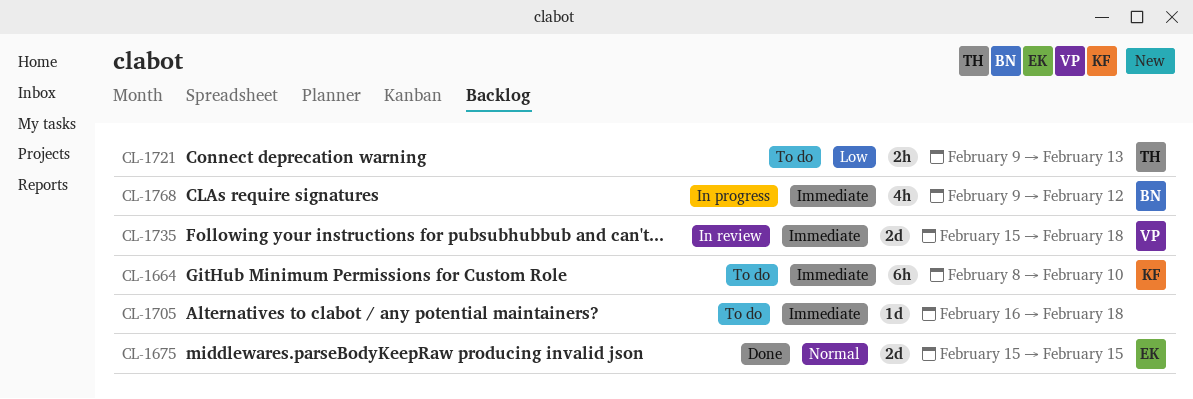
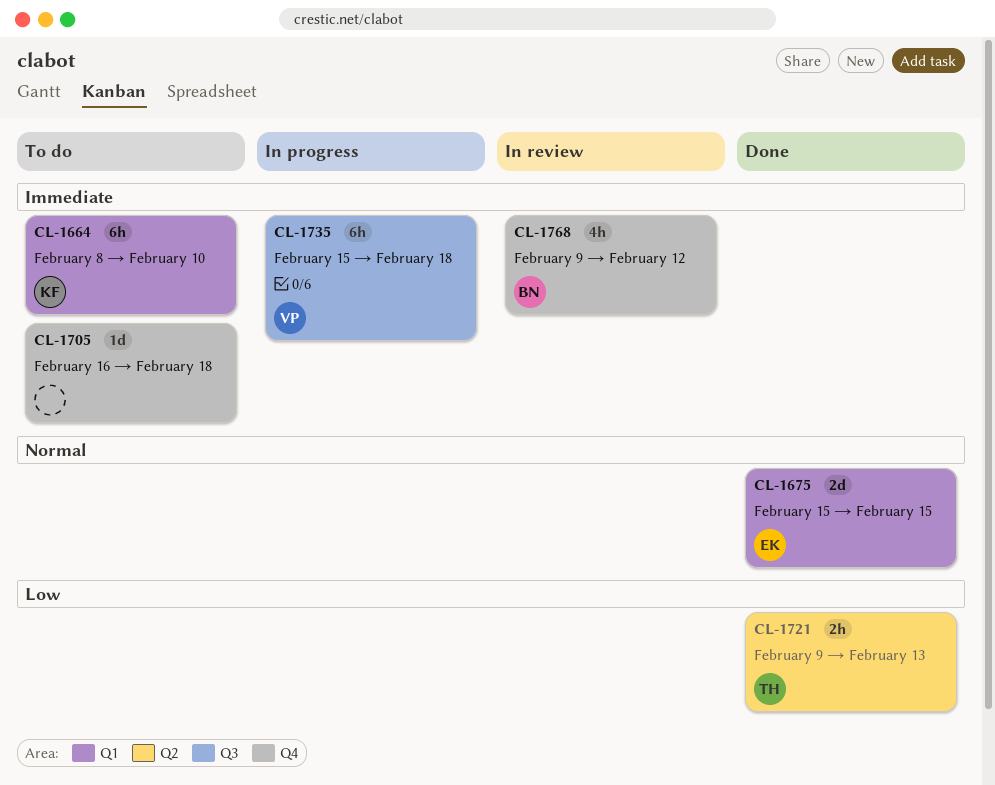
CL-1721, status: To do -> Done
CL-1735, status: In review -> In progress
CL-1735, estimate: 2d -> 6h
CL-1768, status: In progress -> In review

